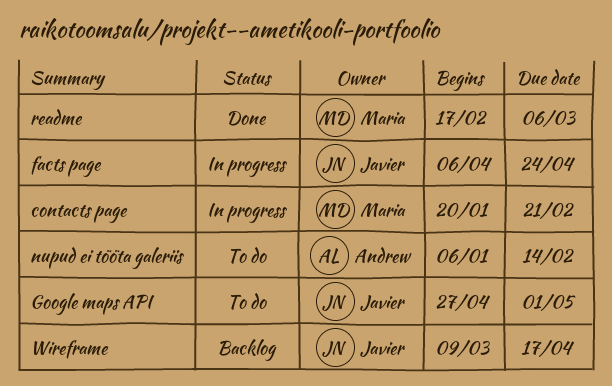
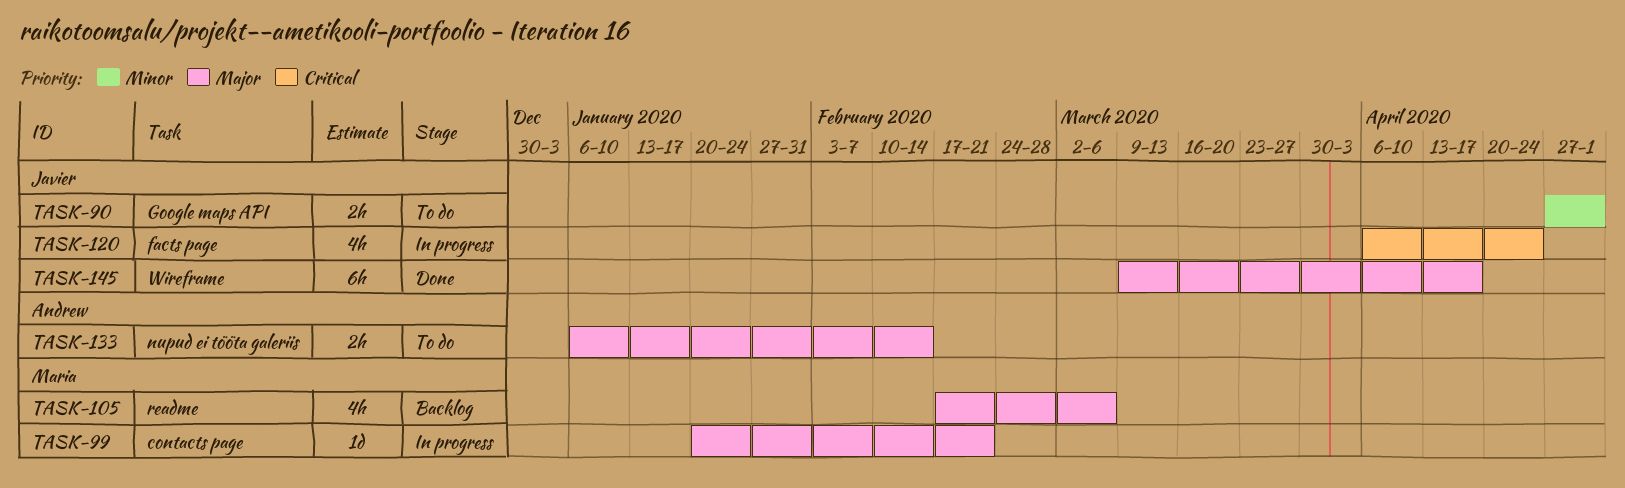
readme, status: Done -> Backlog
Wireframe, status: Backlog -> Done

